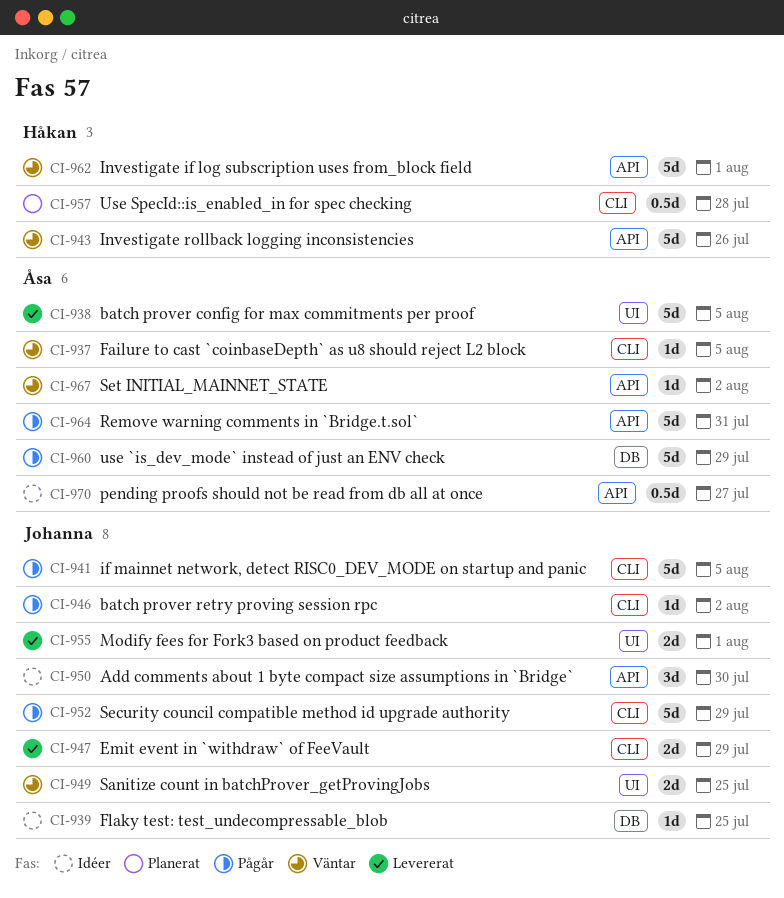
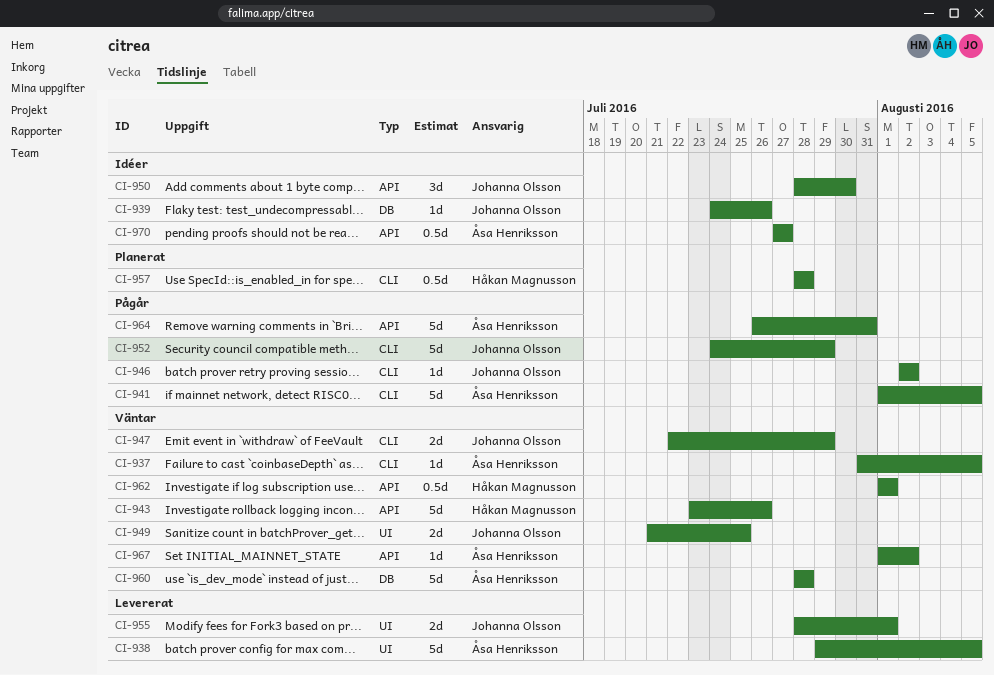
CI-939, due: Jul 25 -> Jul 26
CI-941, owner: Johanna Olsson -> Åsa Henriksson
CI-947, status: Levererat -> Väntar
CI-960, status: Pågår -> Väntar
CI-960, due: Jul 29 -> Jul 28
CI-962, estimate: 5d -> 0.5d

